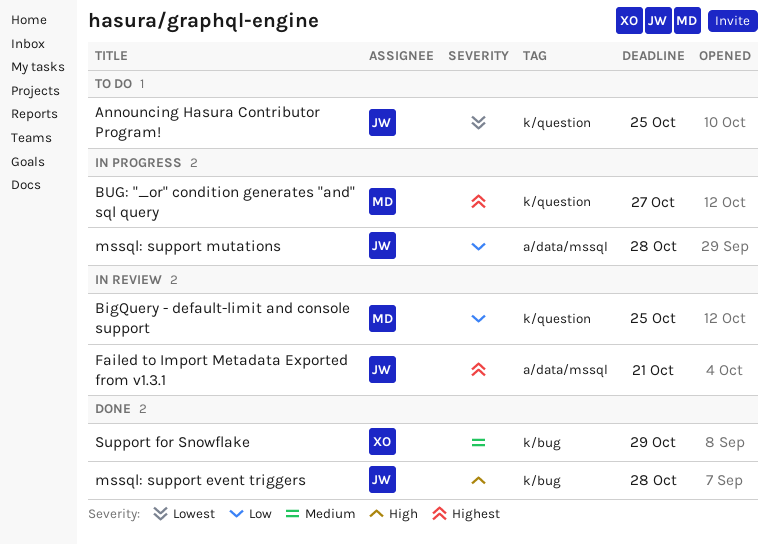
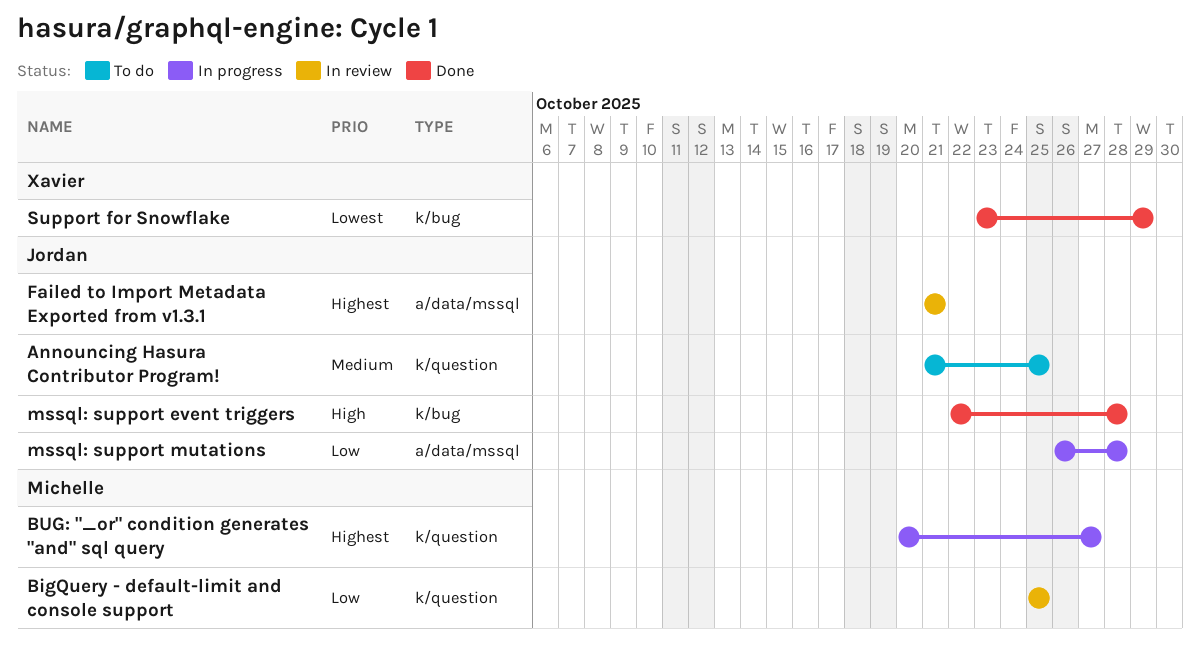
Announcing Hasura Contributor Program!, priority: Lowest -> Medium
Support for Snowflake, priority: Medium -> Lowest

